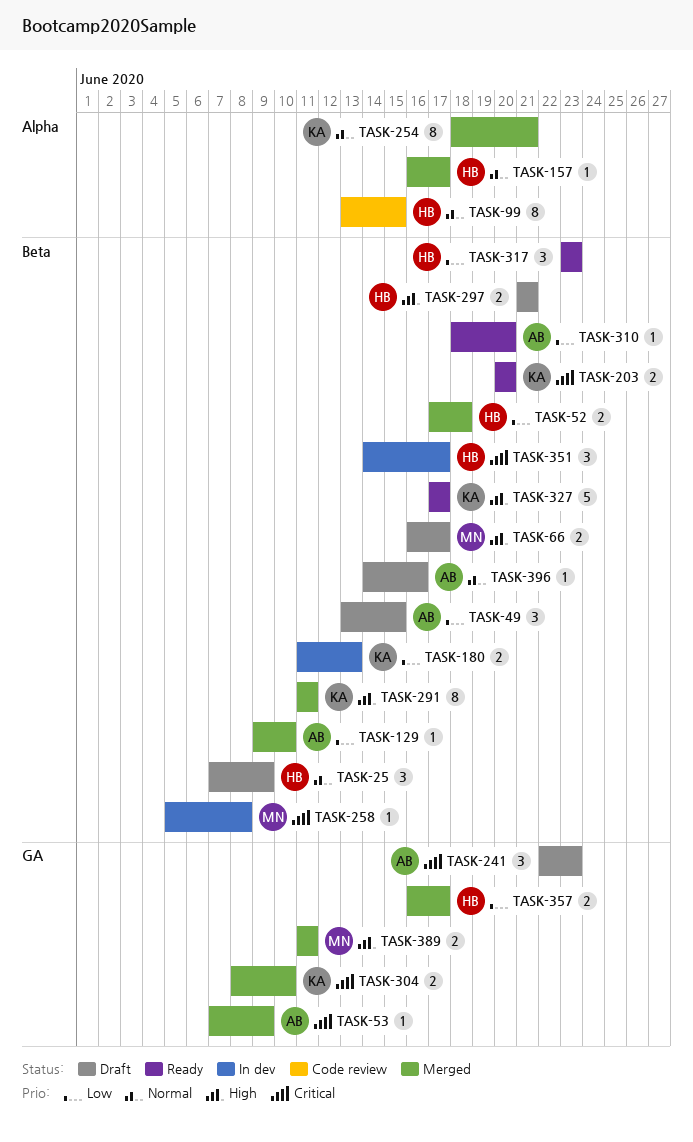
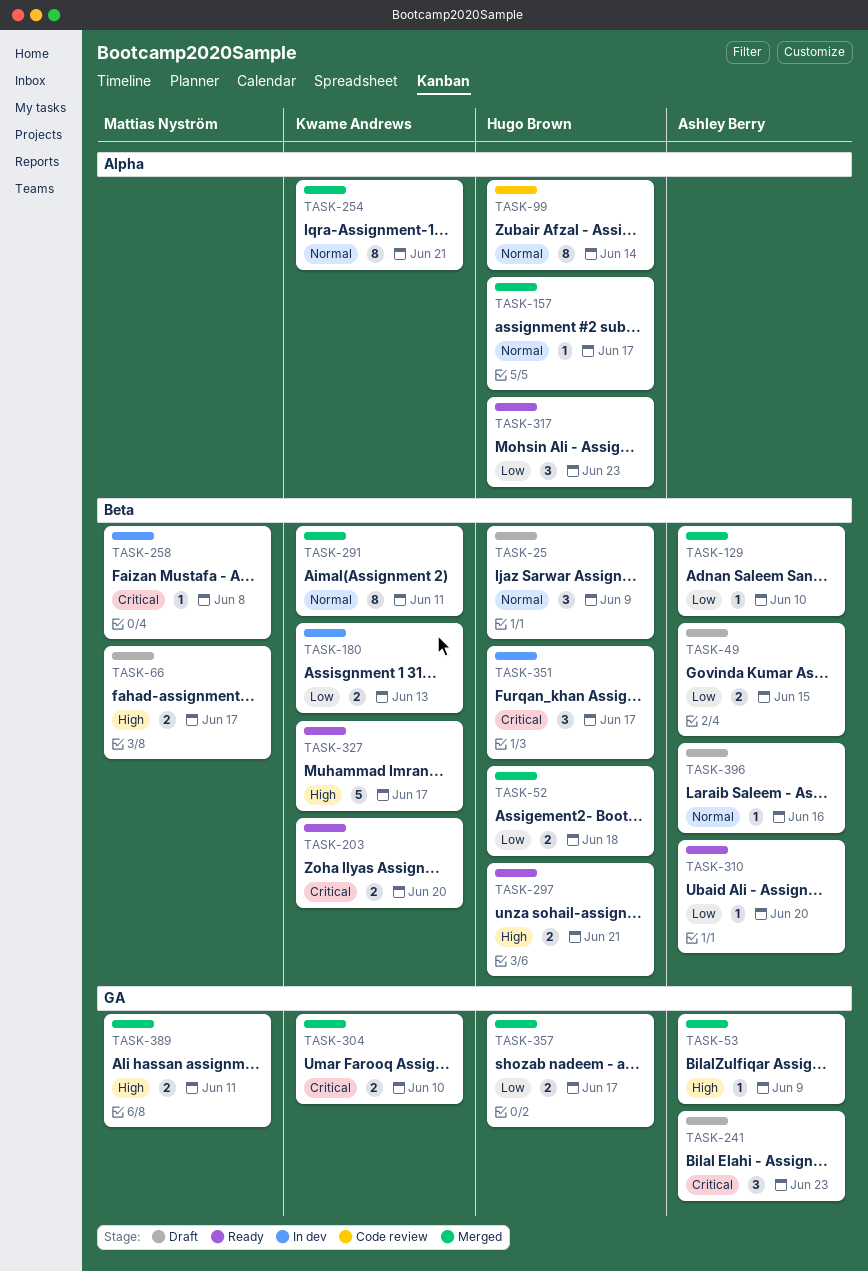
TASK-49, estimate: 3 -> 2
TASK-53, priority: Critical -> High
TASK-99, due: Jun 15 -> Jun 14
TASK-291, priority: High -> Normal
TASK-297, status: Draft -> Ready
TASK-317, label: Beta -> Alpha

